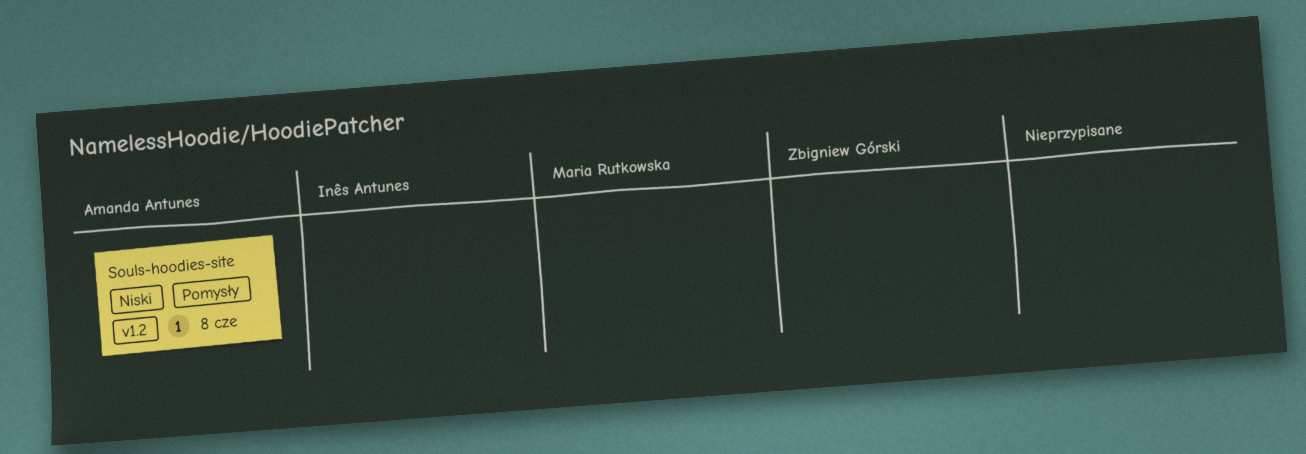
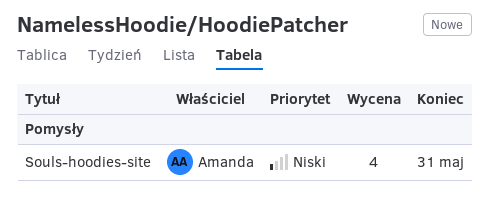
Souls-hoodies-site, estimate: 1 -> 4
Souls-hoodies-site, due: Jun 8 -> May 31

